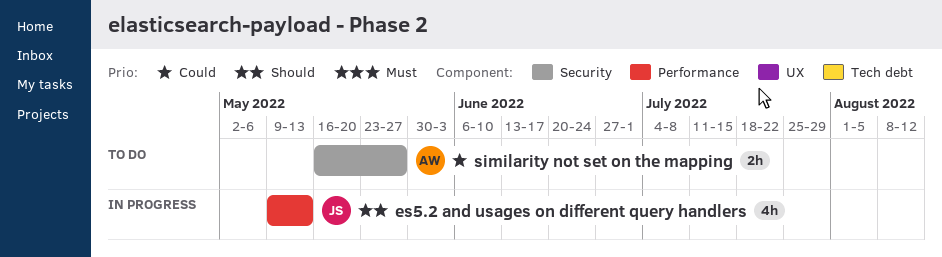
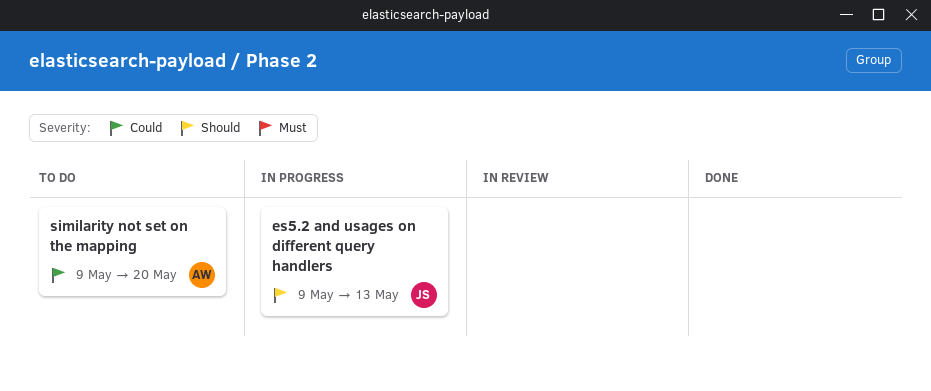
similarity not set on the mapping, start: May 16 -> May 9
similarity not set on the mapping, due: May 27 -> May 20

